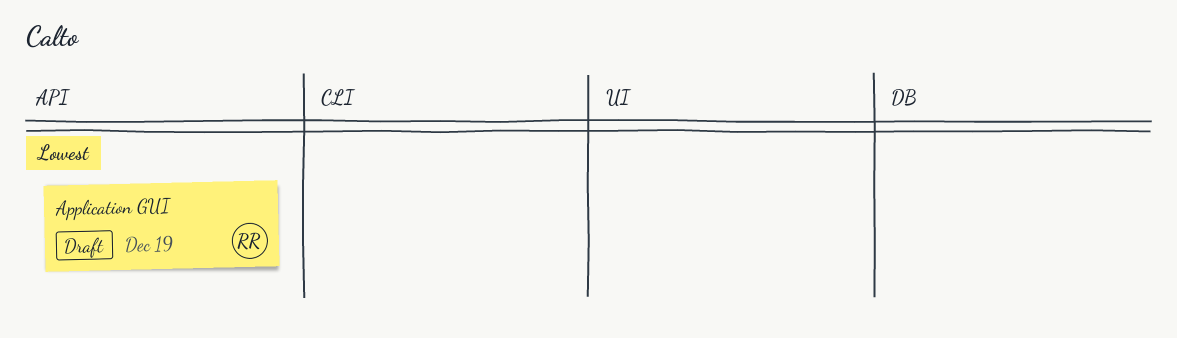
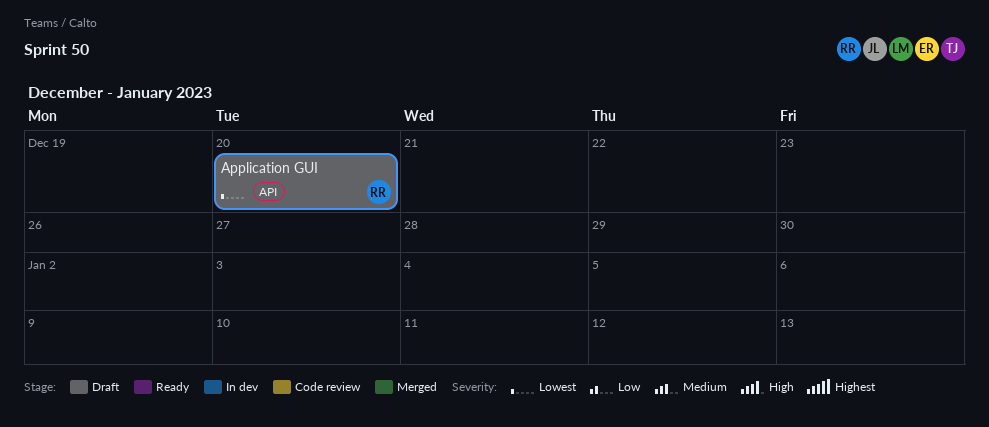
Application GUI, due: Dec 19 -> Dec 20

